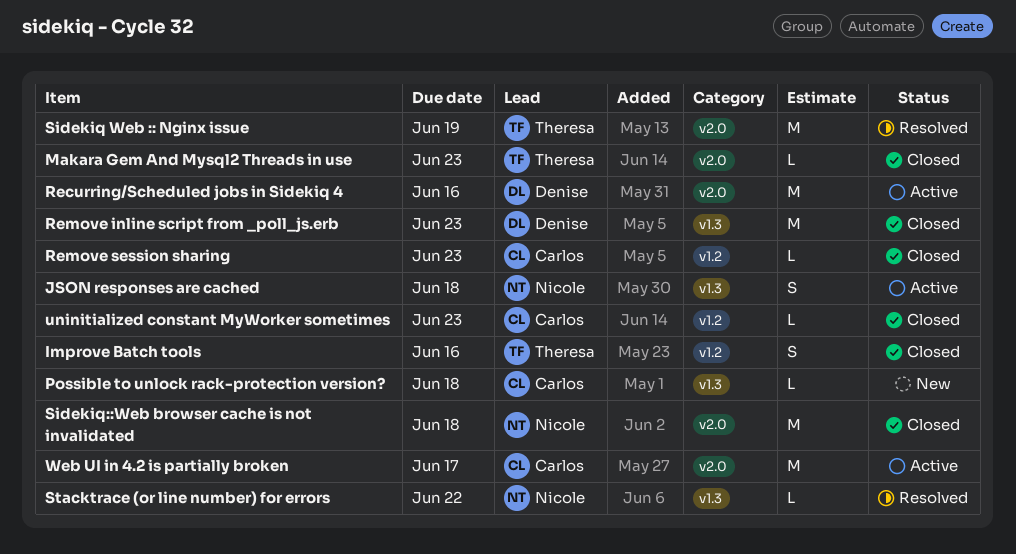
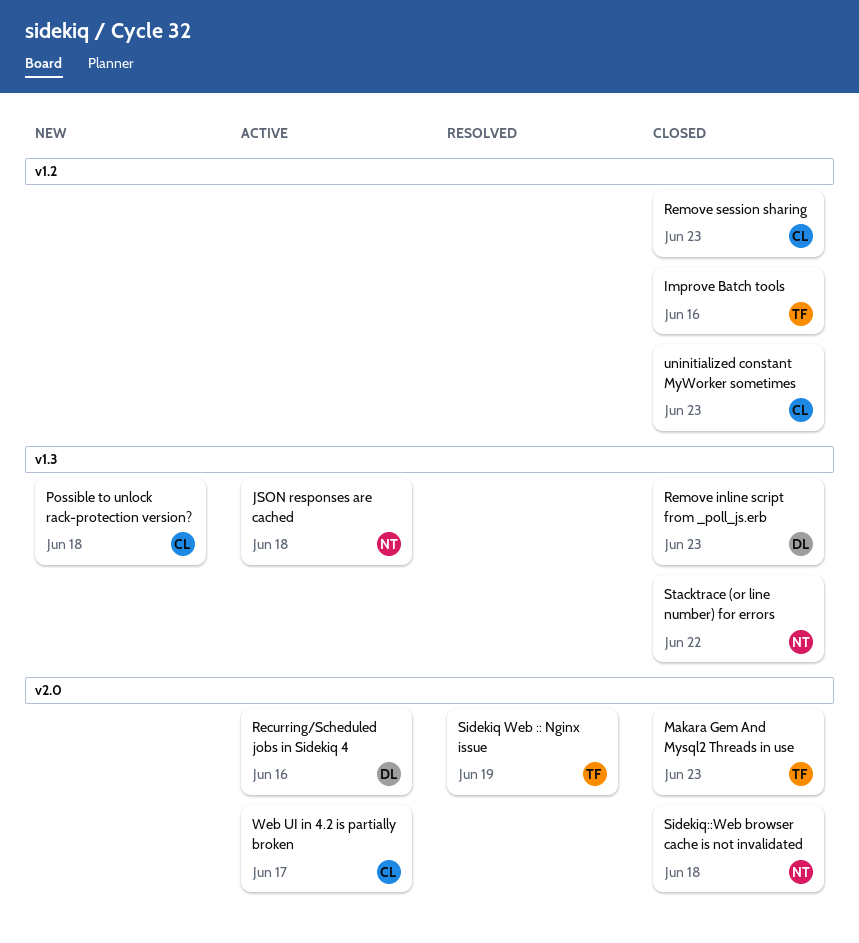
Stacktrace (or line number) for errors, status: Resolved -> Closed

